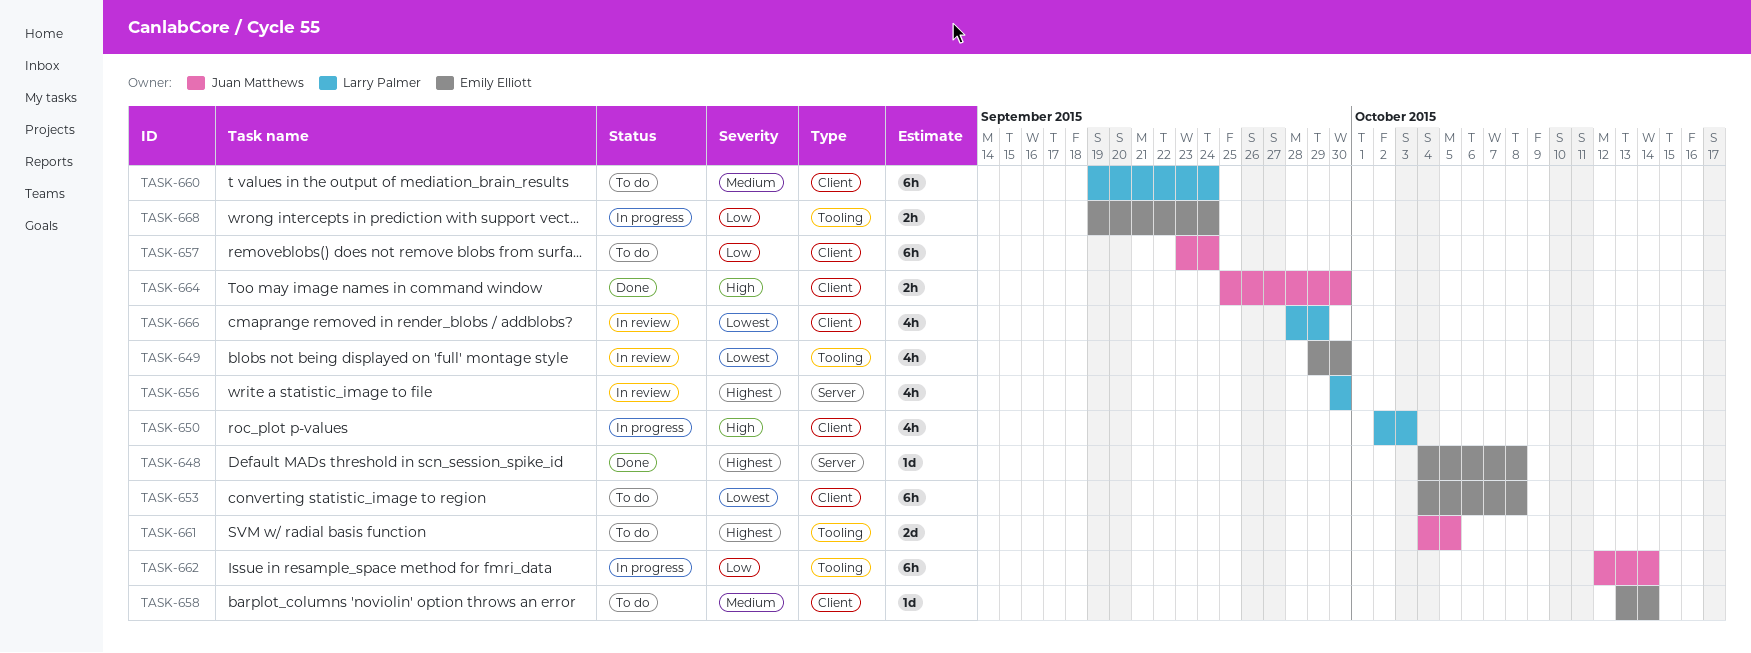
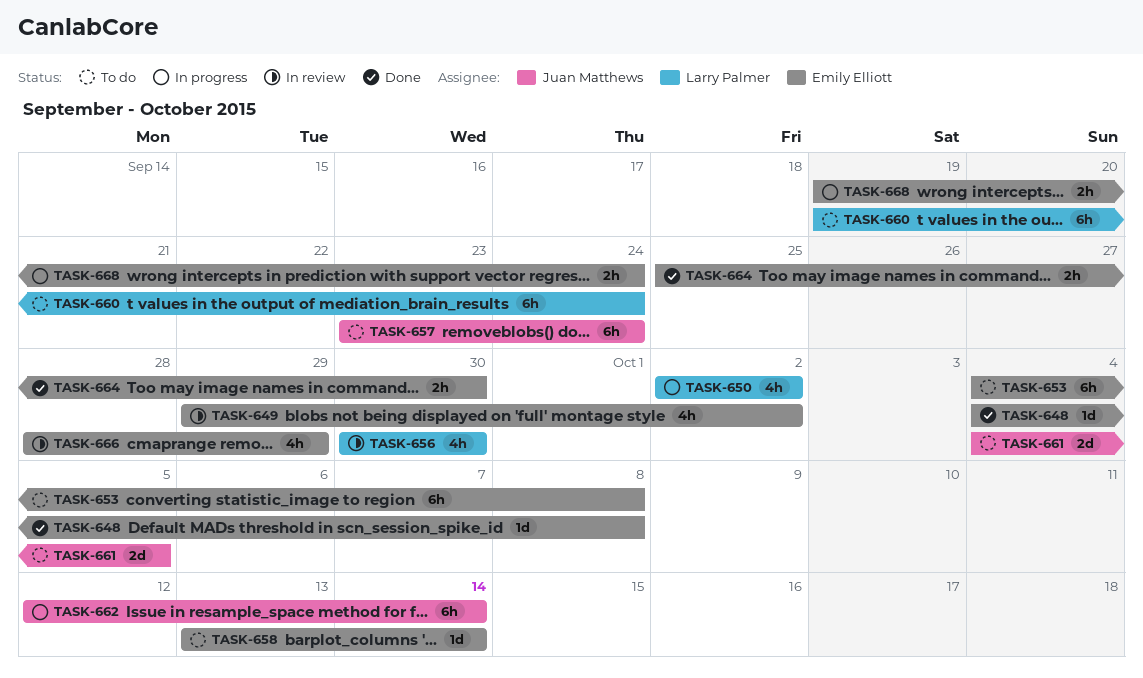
TASK-649, due: Sep 30 -> Oct 2
TASK-650, due: Oct 3 -> Oct 2
TASK-664, owner: Juan Matthews -> Emily Elliott
TASK-666, owner: Larry Palmer -> Emily Elliott

